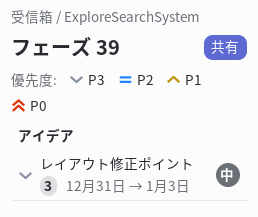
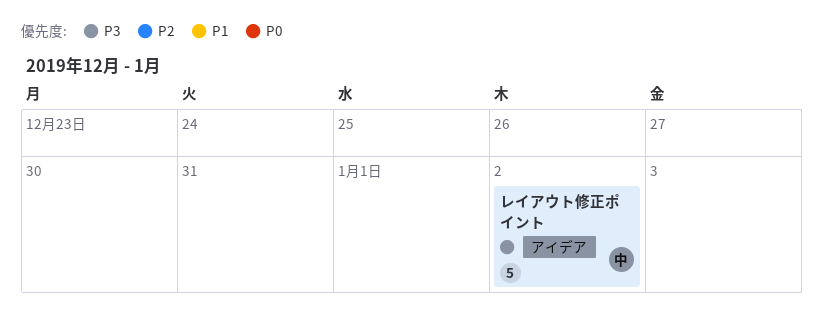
レイアウト修正ポイント, estimate: 3 -> 5
レイアウト修正ポイント, due: Jan 3 -> Jan 2

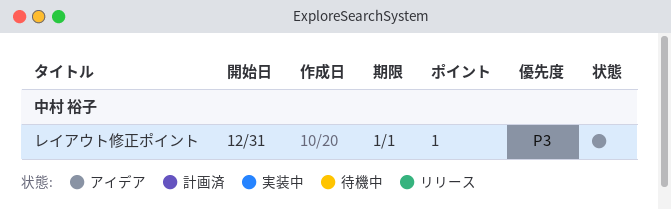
レイアウト修正ポイント, estimate: 5 -> 1
レイアウト修正ポイント, due: Jan 2 -> Jan 1

